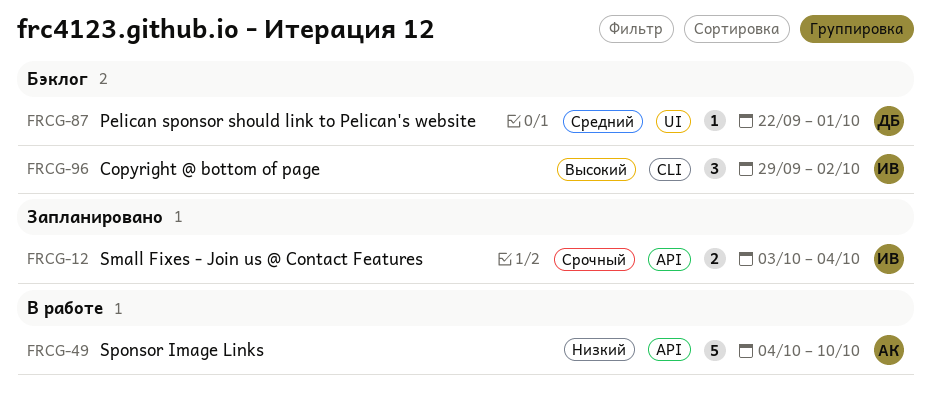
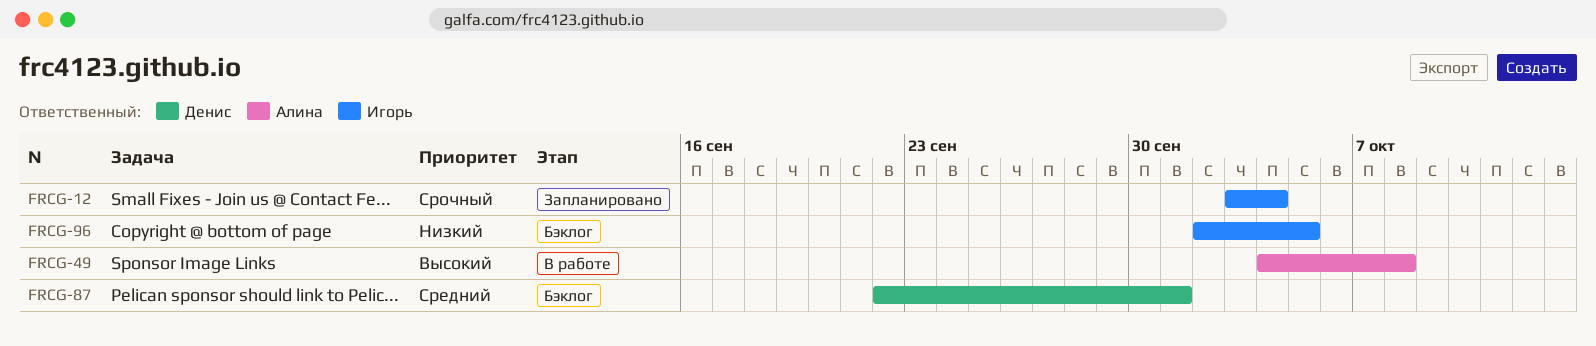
FRCG-49, priority: Низкий -> Высокий
FRCG-49, due: Oct 10 -> Oct 8
FRCG-96, priority: Высокий -> Низкий
FRCG-96, start: Sep 29 -> Oct 2
FRCG-96, due: Oct 2 -> Oct 5

